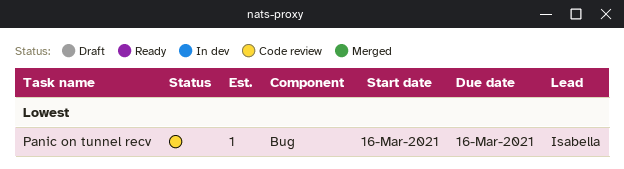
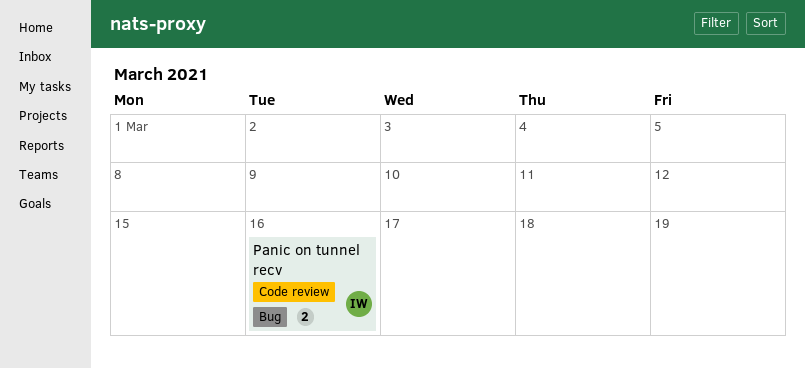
Panic on tunnel recv, estimate: 1 -> 2

